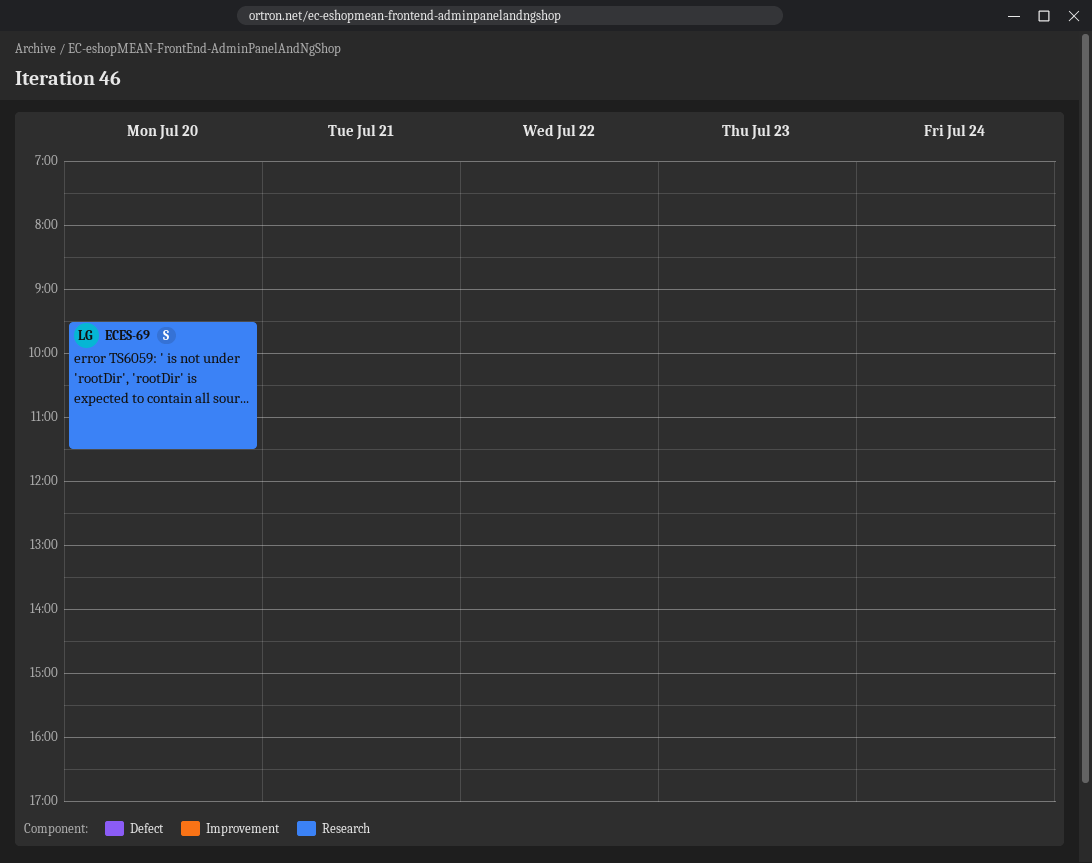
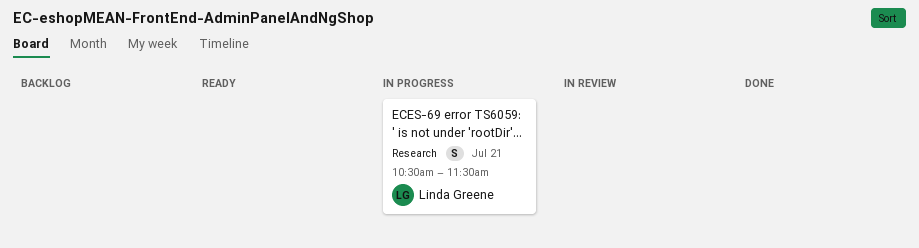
ECES-69, day: Jul 20 -> Jul 21
ECES-69, begins: 09:30 -> 10:30

